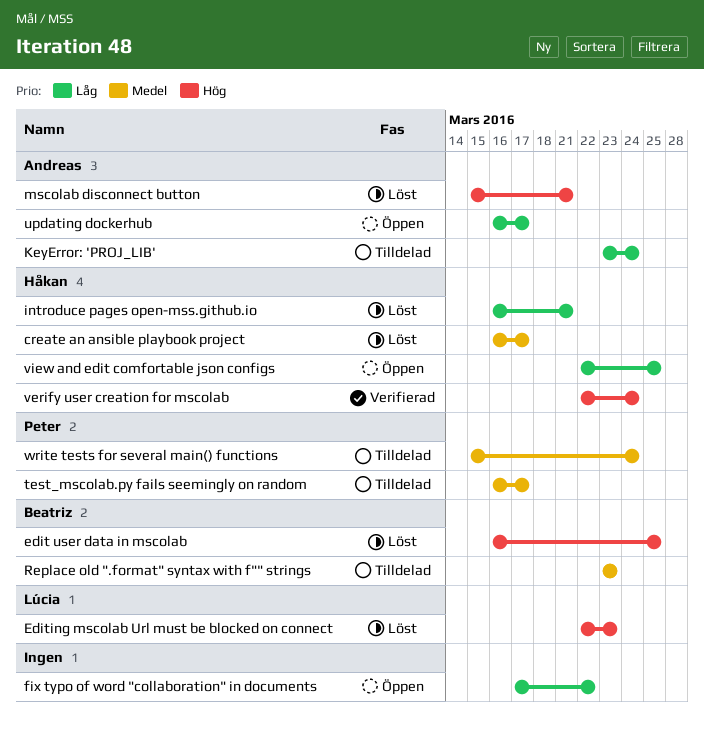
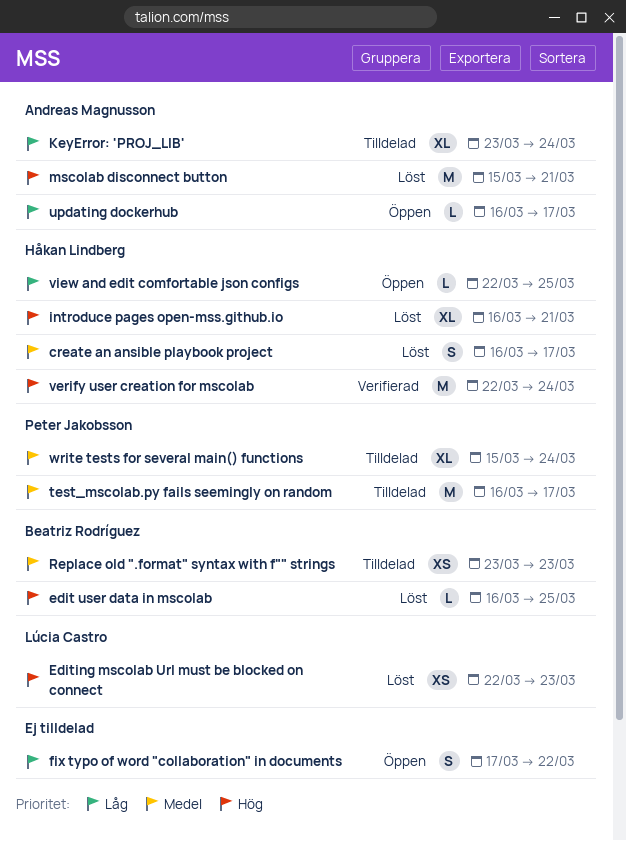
introduce pages open-mss.github.io, priority: Låg -> Hög

